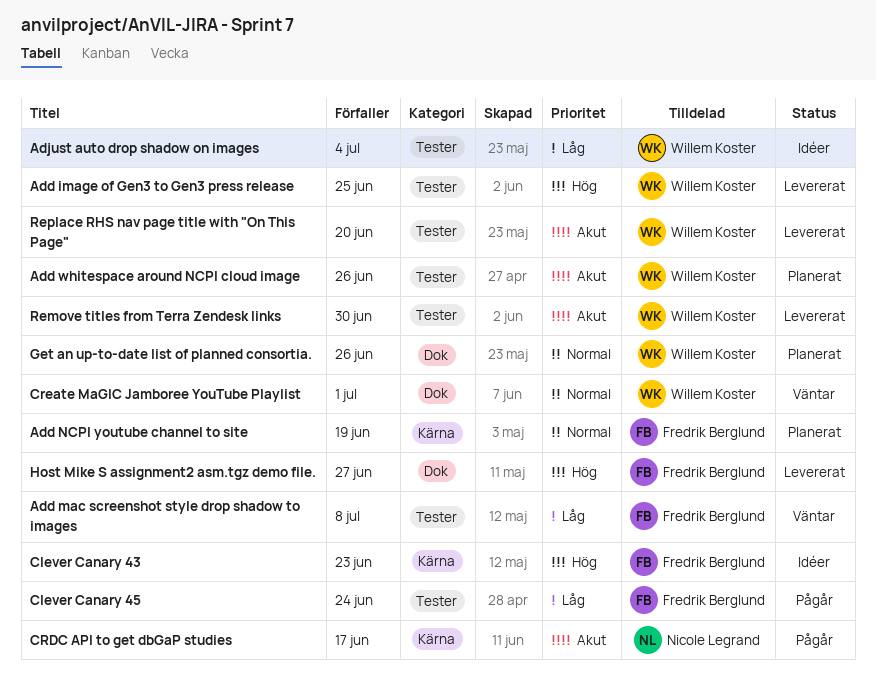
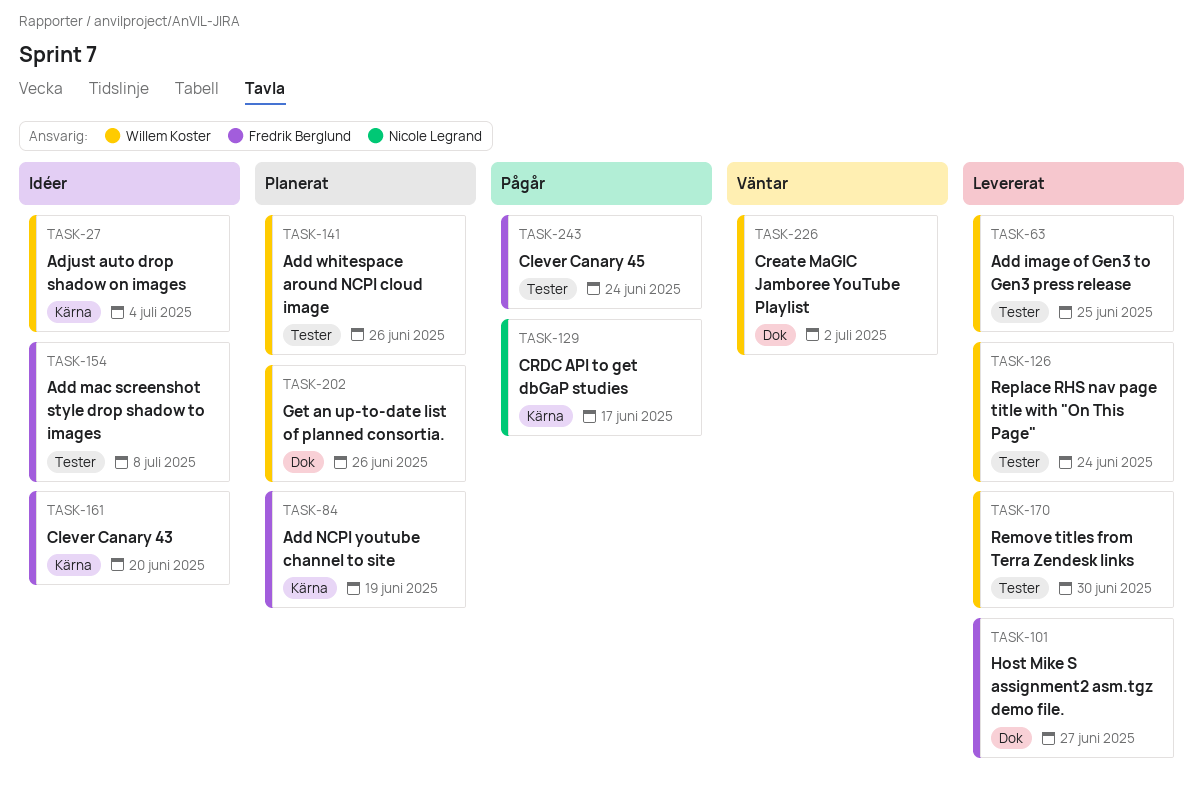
Add mac screenshot style drop shadow to images, status: Väntar -> Idéer
Adjust auto drop shadow on images, label: Tester -> Kärna
Clever Canary 43, due: Jun 23 -> Jun 20
Create MaGIC Jamboree YouTube Playlist, due: Jul 1 -> Jul 2
Replace RHS nav page title with "On This Page", due: Jun 20 -> Jun 24

